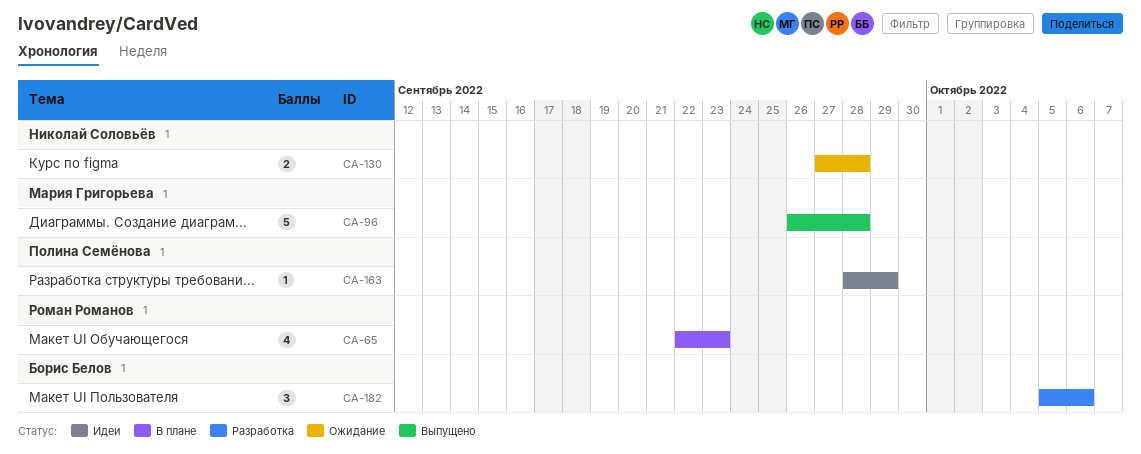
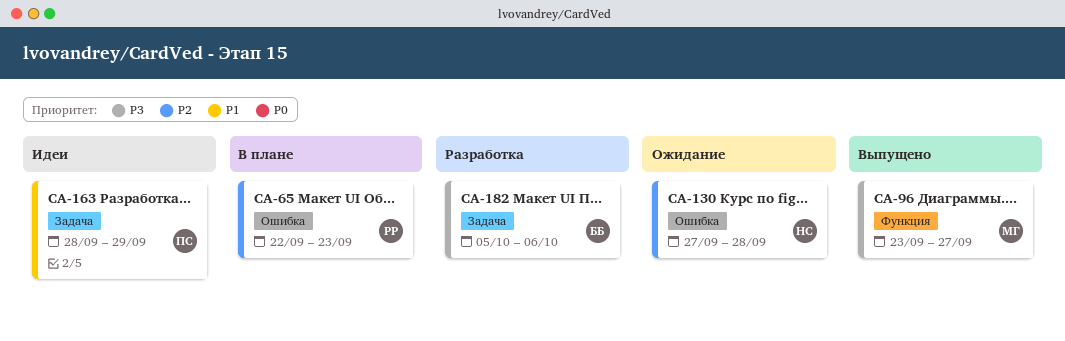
CA-96, start: Sep 26 -> Sep 23
CA-96, due: Sep 28 -> Sep 27

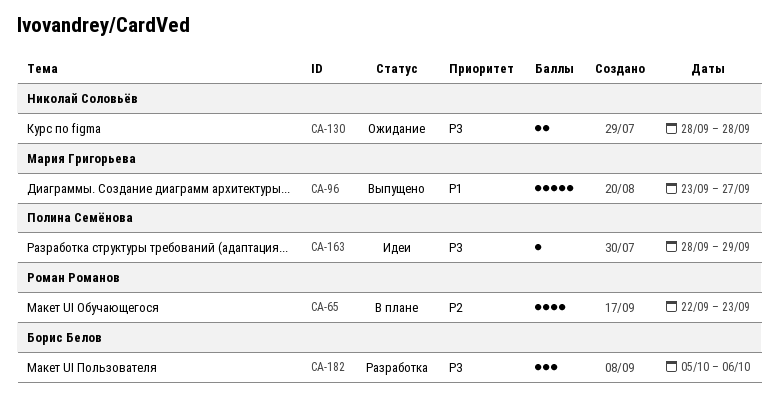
CA-96, priority: P3 -> P1
CA-130, priority: P2 -> P3
CA-130, start: Sep 27 -> Sep 28
CA-163, priority: P1 -> P3

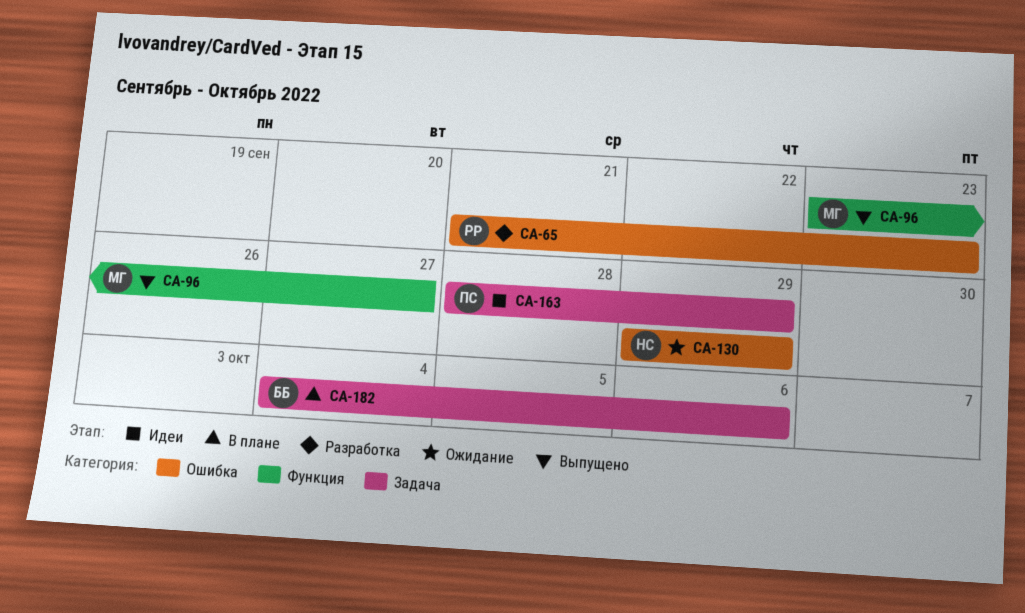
CA-65, status: В плане -> Разработка
CA-65, start: Sep 22 -> Sep 21
CA-130, start: Sep 28 -> Sep 29
CA-130, due: Sep 28 -> Sep 29
CA-182, status: Разработка -> В плане
CA-182, start: Oct 5 -> Oct 4

